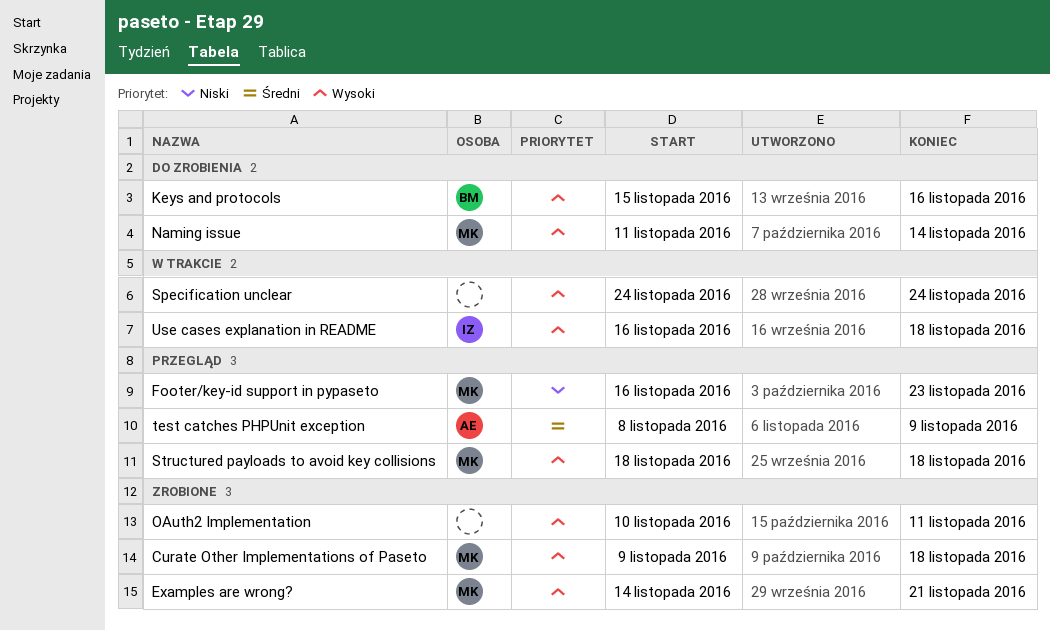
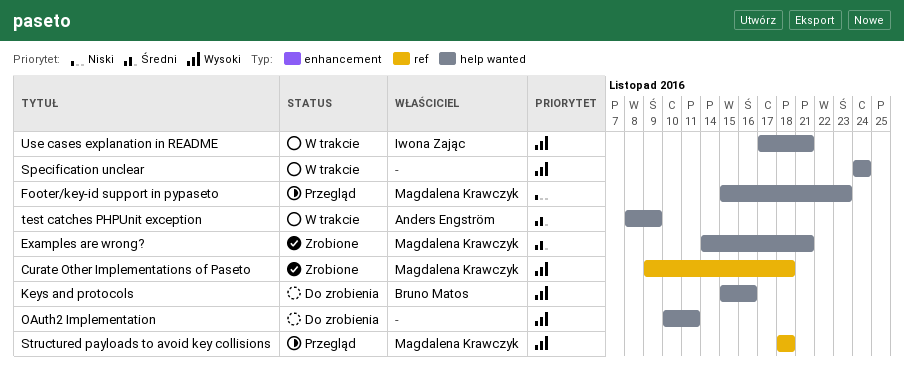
Examples are wrong?, priority: Wysoki -> Średni
Footer/key-id support in pypaseto, start: Nov 16 -> Nov 15
Naming issue: present -> none
OAuth2 Implementation, status: Zrobione -> Do zrobienia
test catches PHPUnit exception, status: Przegląd -> W trakcie
Use cases explanation in README, start: Nov 16 -> Nov 17
Use cases explanation in README, due: Nov 18 -> Nov 21

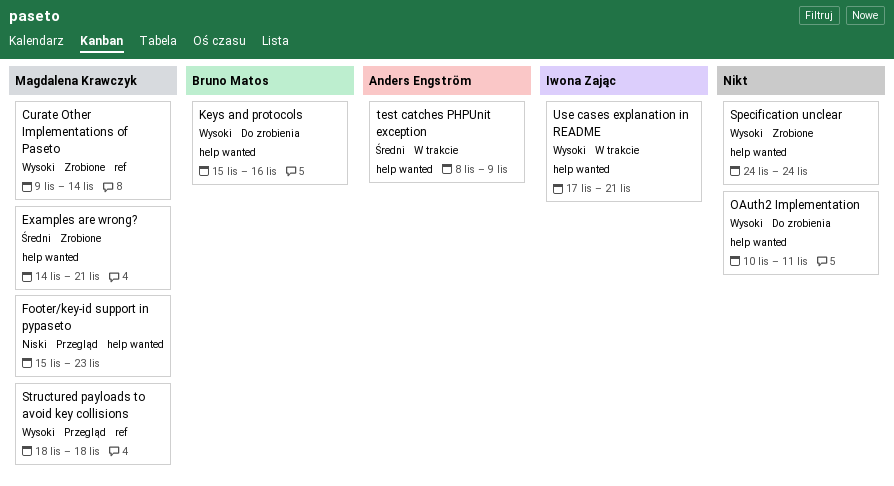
Curate Other Implementations of Paseto, due: Nov 18 -> Nov 14
Specification unclear, status: W trakcie -> Zrobione

